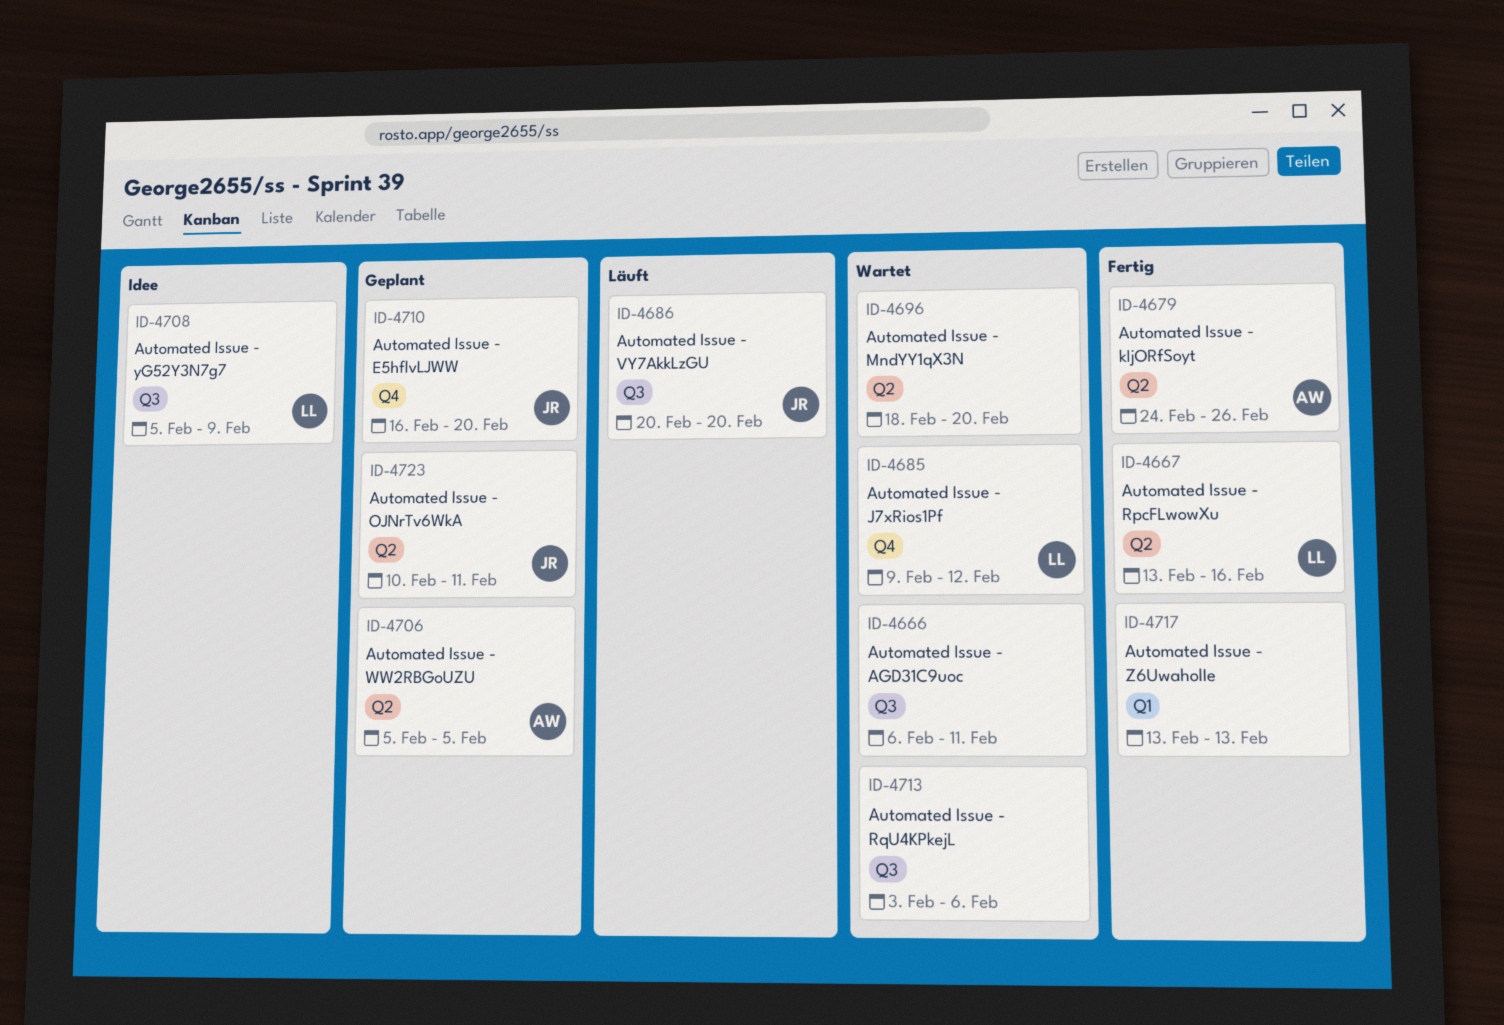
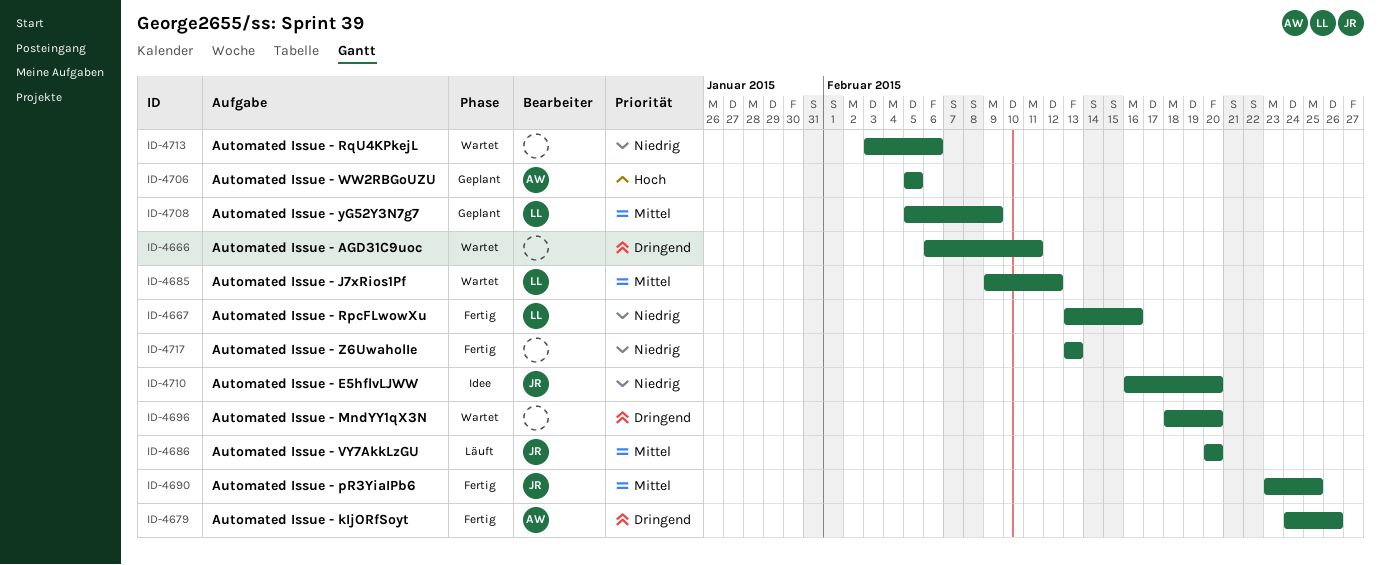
ID-4690: none -> present
ID-4708, status: Idee -> Geplant
ID-4710, status: Geplant -> Idee
ID-4723: present -> none

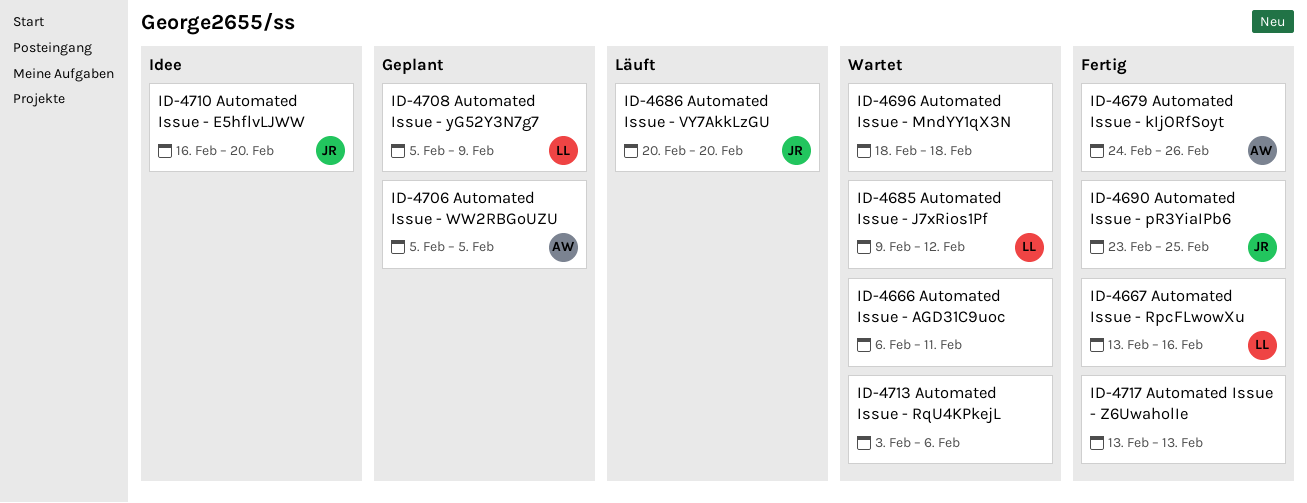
ID-4696, due: Feb 20 -> Feb 18

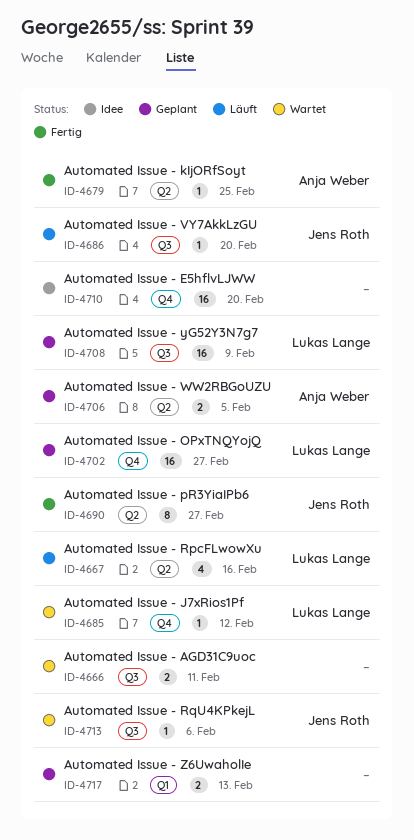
ID-4667, status: Fertig -> Läuft
ID-4679, due: Feb 26 -> Feb 25
ID-4690, due: Feb 25 -> Feb 27
ID-4696: present -> none
ID-4702: none -> present
ID-4710, owner: Jens Roth -> none
ID-4713, owner: none -> Jens Roth
ID-4717, status: Fertig -> Geplant

